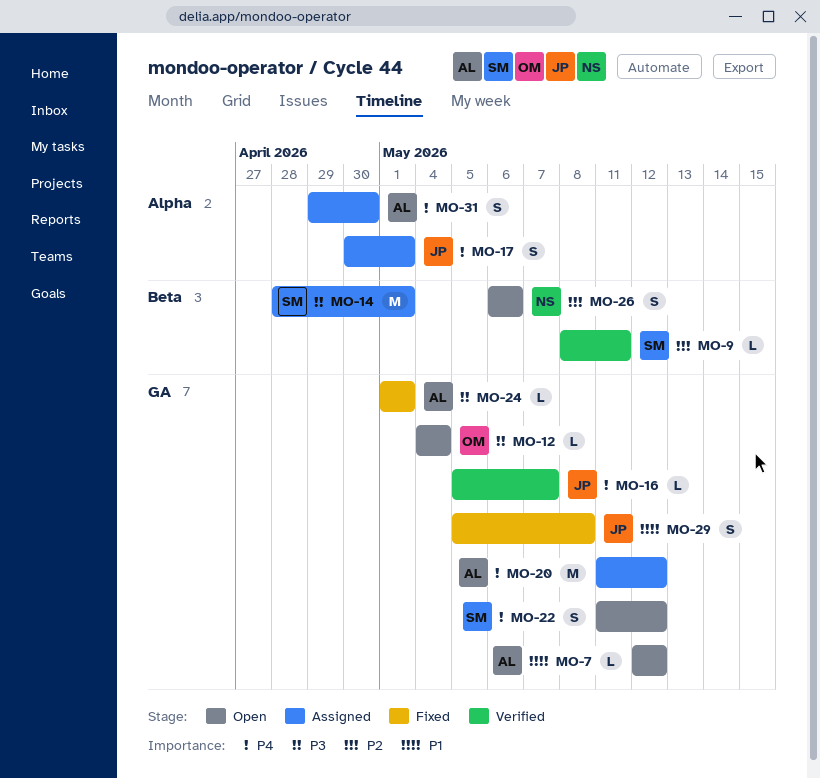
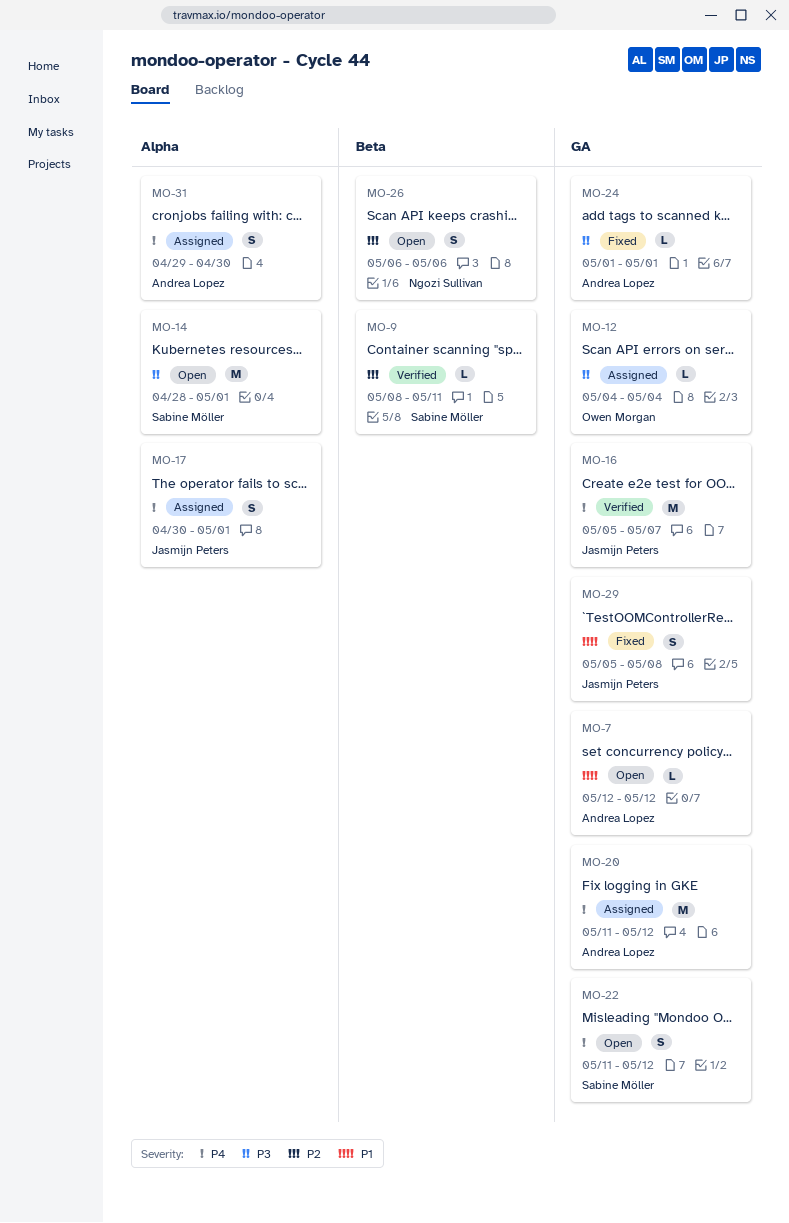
MO-12, status: Open -> Assigned
MO-14, status: Assigned -> Open
MO-14, label: Beta -> Alpha
MO-16, estimate: L -> M

